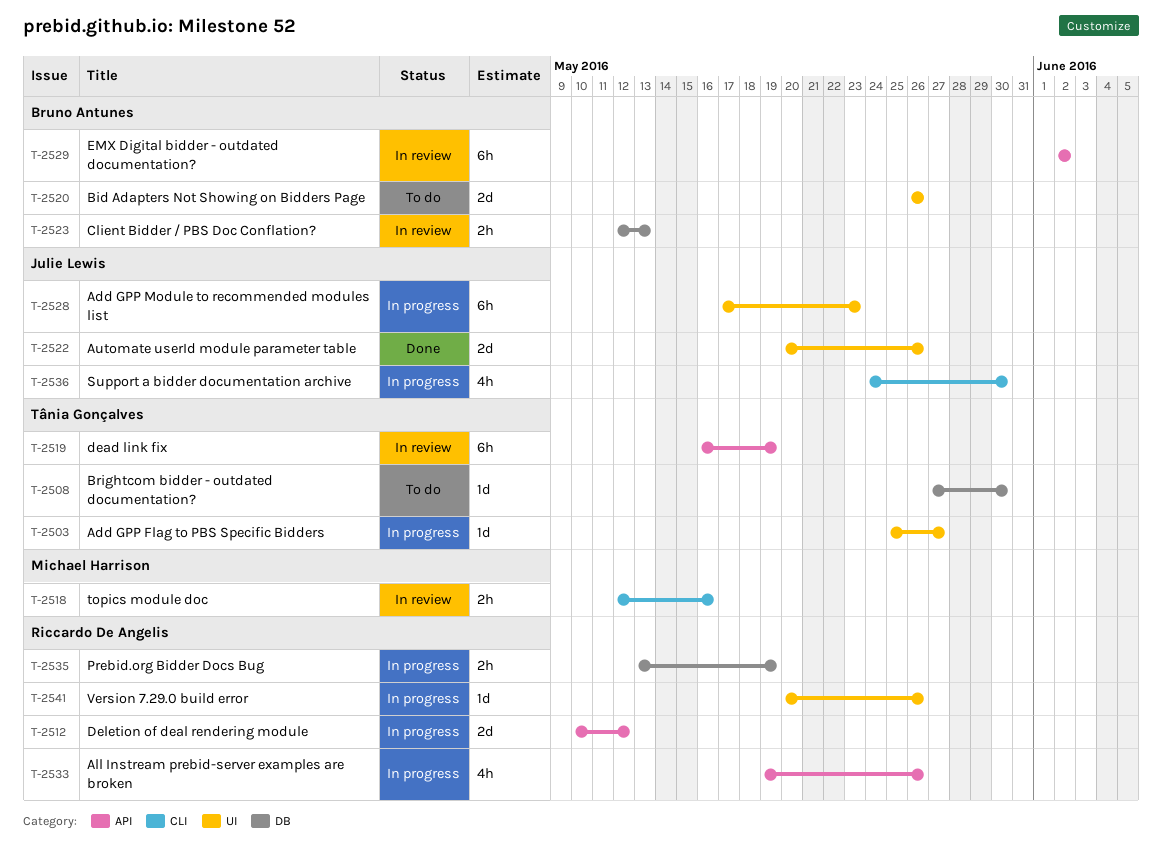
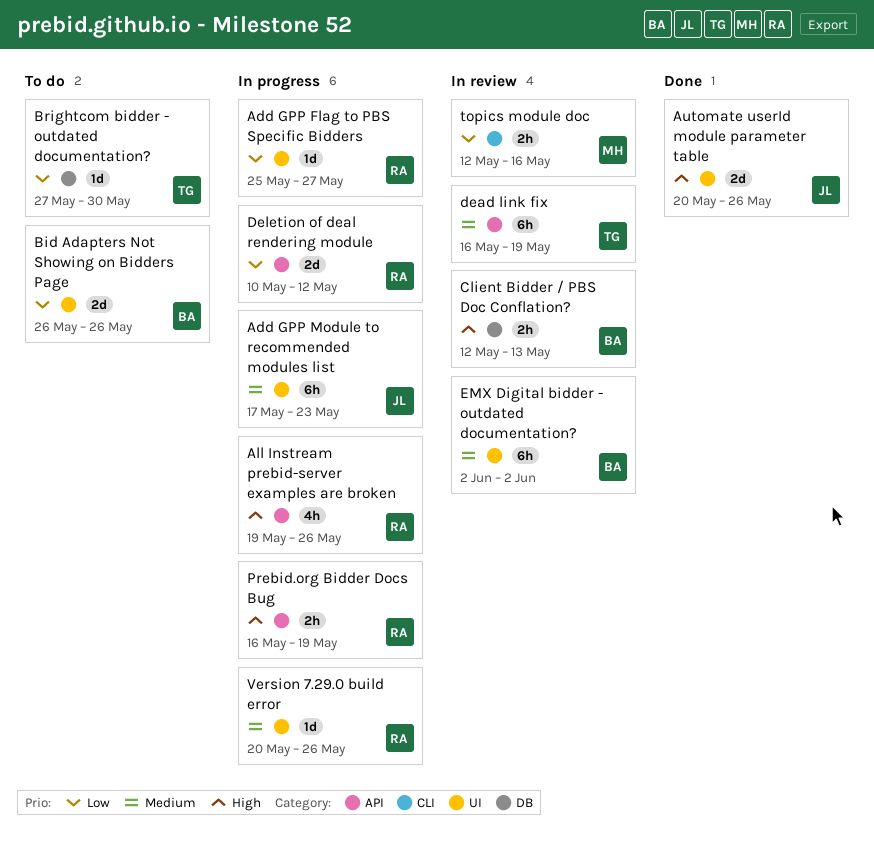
Add GPP Flag to PBS Specific Bidders, owner: Tânia Gonçalves -> Riccardo De Angelis
EMX Digital bidder - outdated documentation?, label: API -> UI
Prebid.org Bidder Docs Bug, label: DB -> API
Prebid.org Bidder Docs Bug, start: May 13 -> May 16
Support a bidder documentation archive: present -> none

